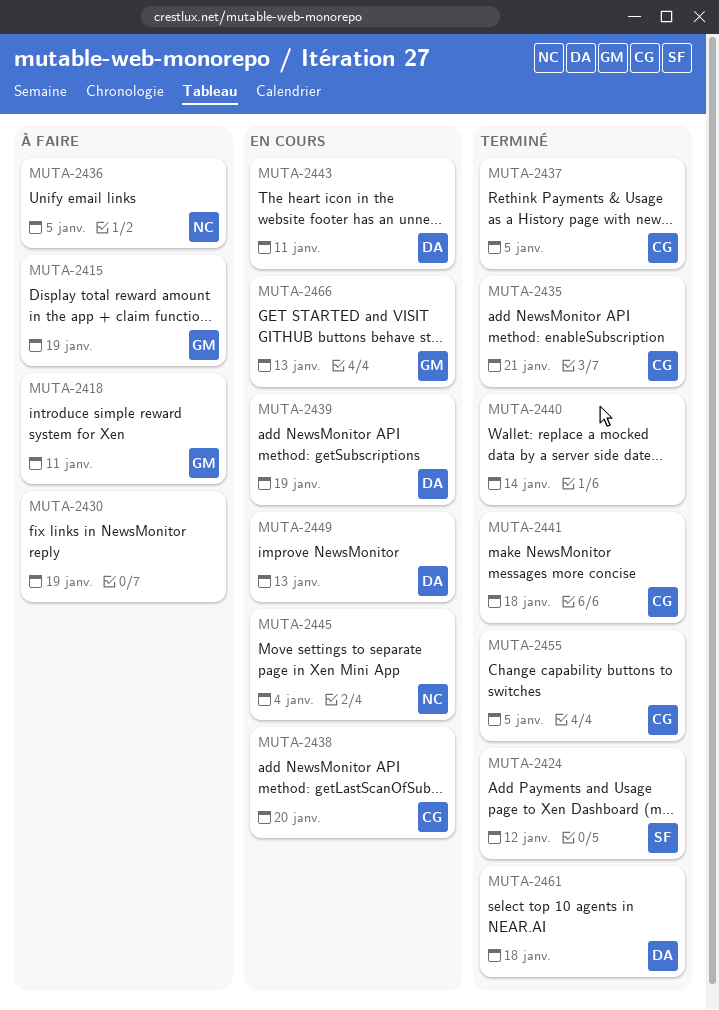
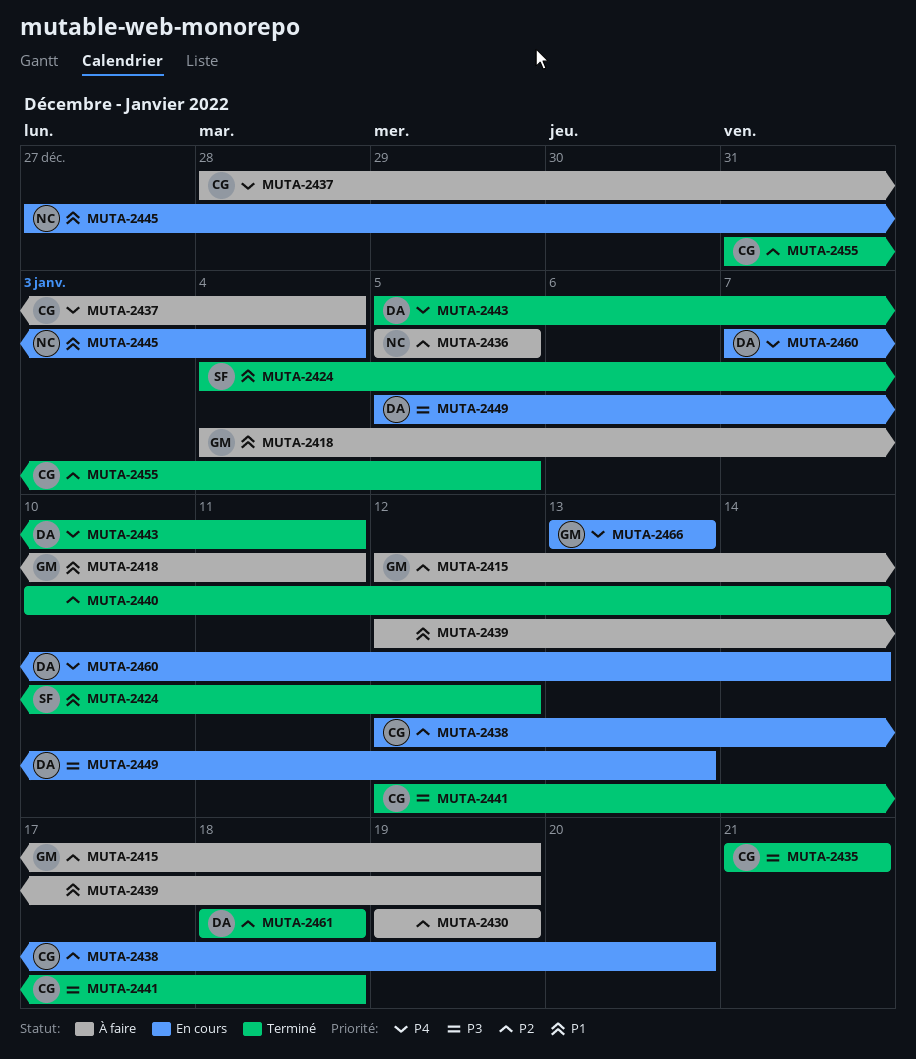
MUTA-2437, status: Terminé -> À faire
MUTA-2437, due: Jan 5 -> Jan 4
MUTA-2439, status: En cours -> À faire
MUTA-2439, owner: DA -> none
MUTA-2443, status: En cours -> Terminé
MUTA-2460: none -> present

